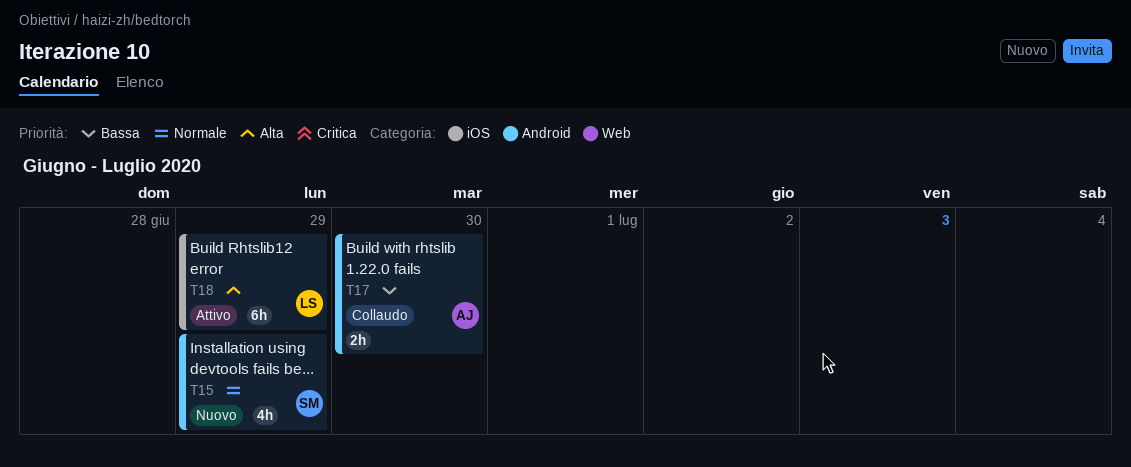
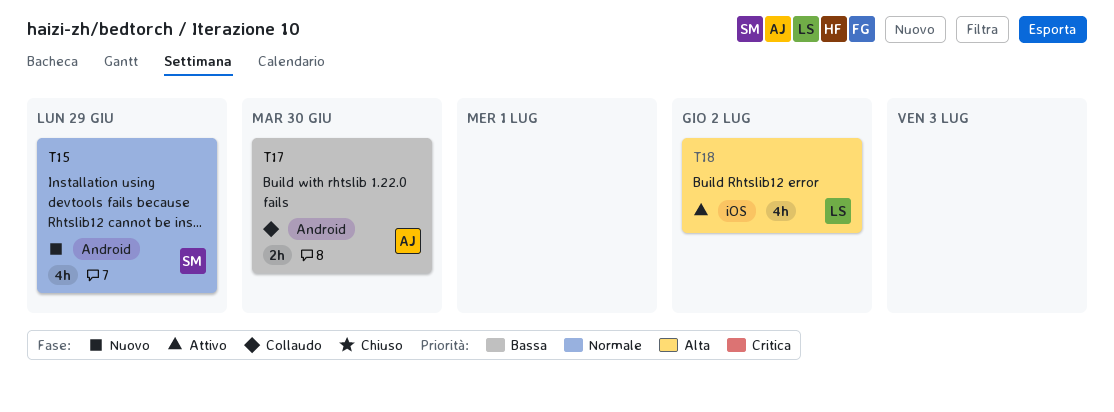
T18, estimate: 6h -> 4h
T18, due: Jun 29 -> Jul 2

